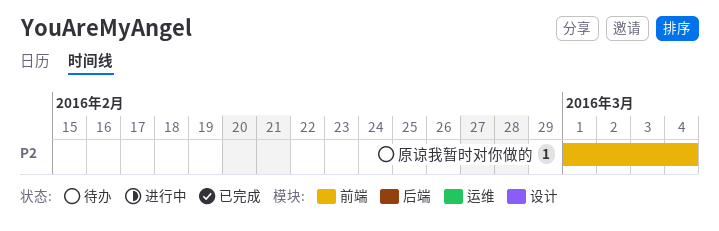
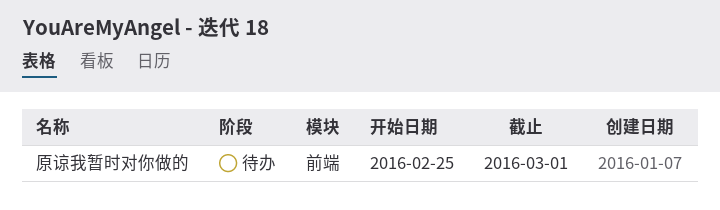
原谅我暂时对你做的, start: Mar 1 -> Feb 25
原谅我暂时对你做的, due: Mar 4 -> Mar 1

